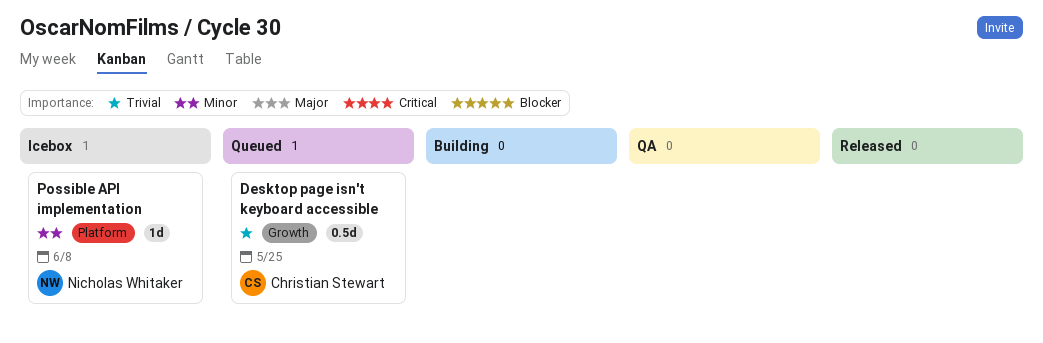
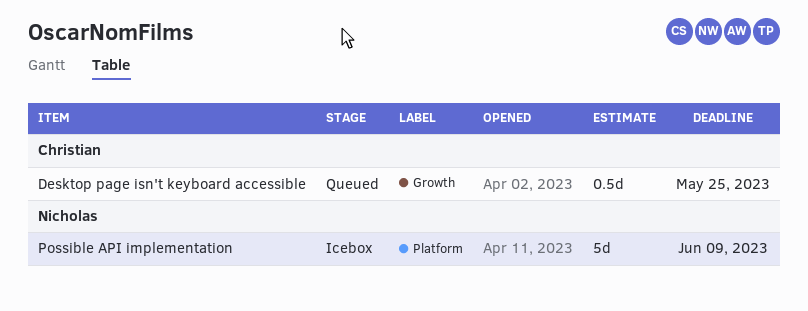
Possible API implementation, estimate: 1d -> 5d
Possible API implementation, due: Jun 8 -> Jun 9

